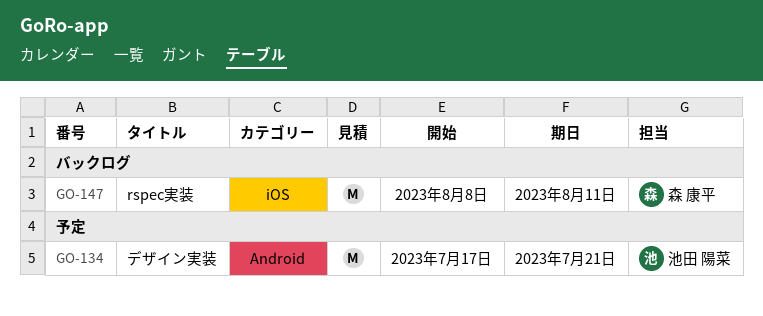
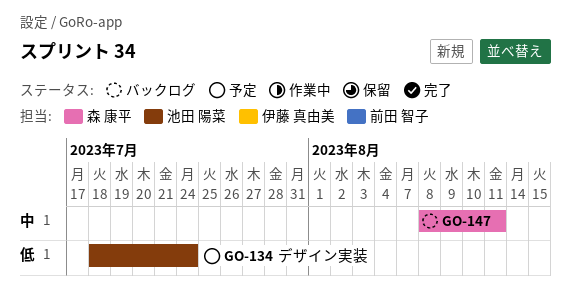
GO-134, start: Jul 17 -> Jul 18
GO-134, due: Jul 21 -> Jul 24

